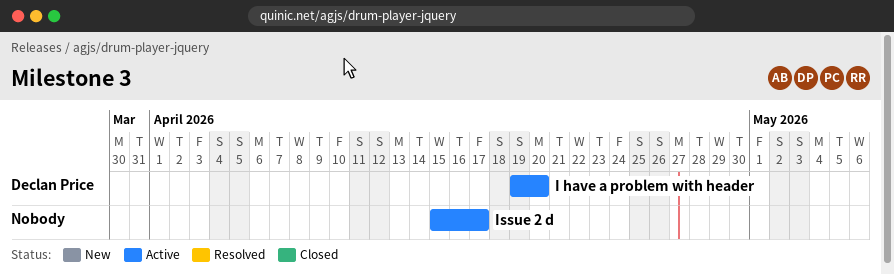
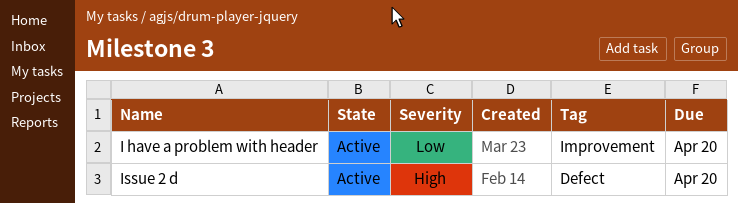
Issue 2 d, due: Apr 17 -> Apr 20

